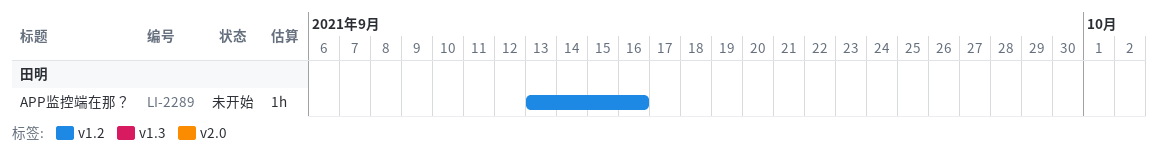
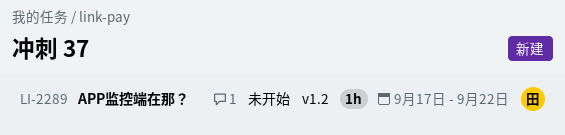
LI-2289, start: Sep 13 -> Sep 17
LI-2289, due: Sep 16 -> Sep 22

